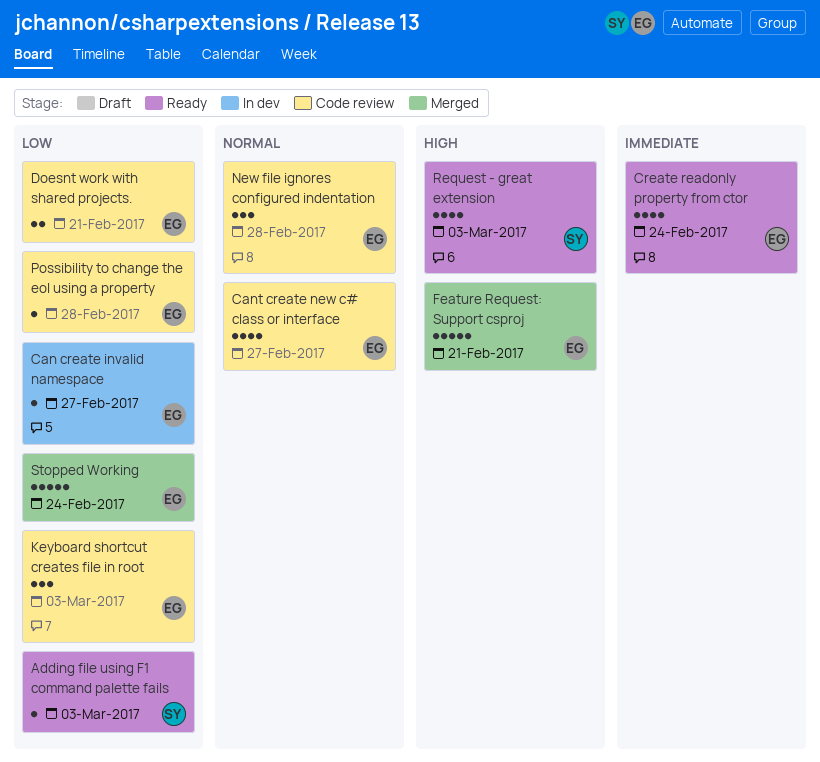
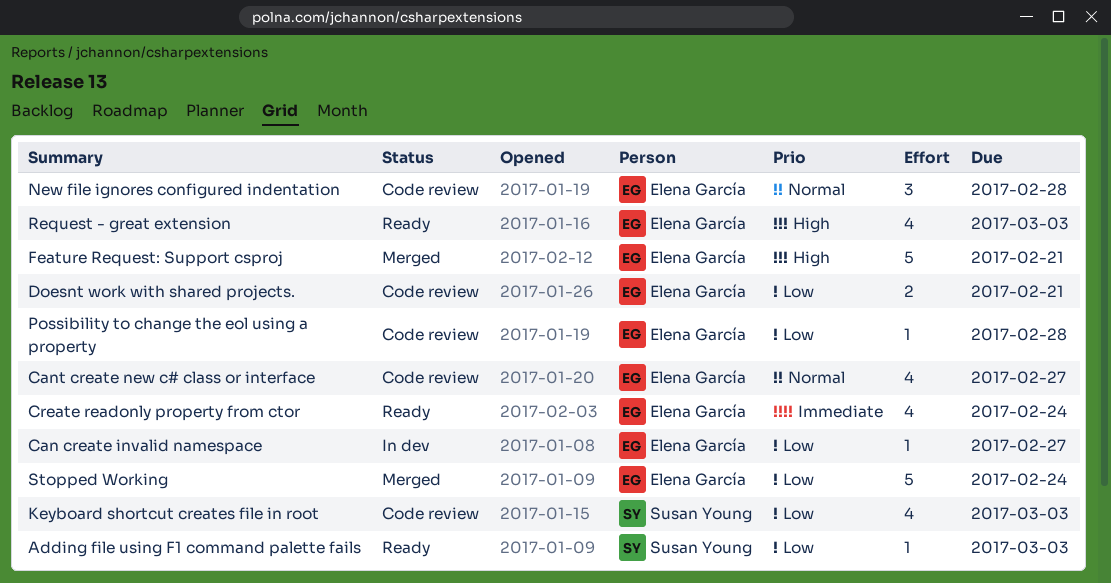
Keyboard shortcut creates file in root, owner: Elena García -> Susan Young
Keyboard shortcut creates file in root, estimate: 3 -> 4
Request - great extension, owner: Susan Young -> Elena García

